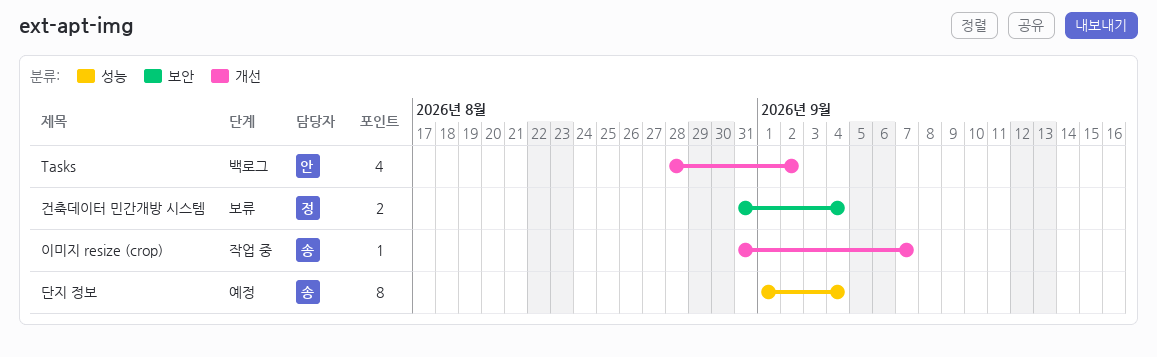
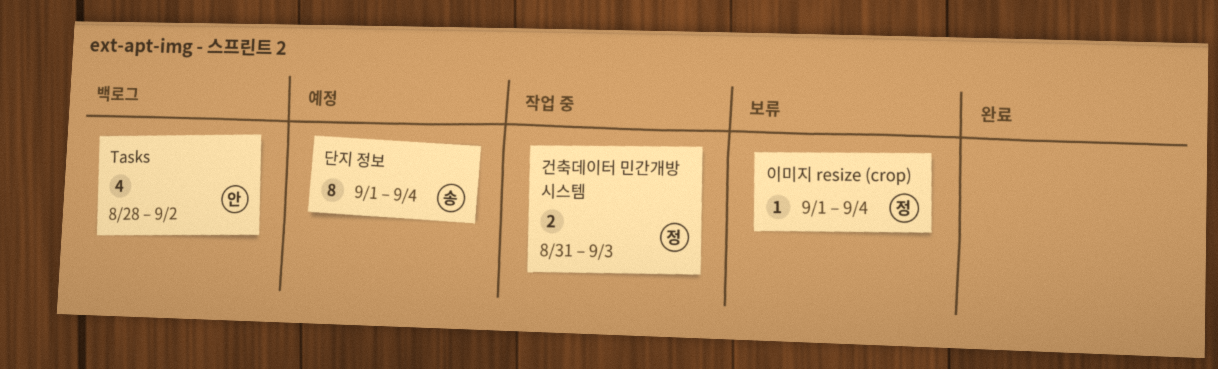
건축데이터 민간개방 시스템, status: 보류 -> 작업 중
건축데이터 민간개방 시스템, due: Sep 4 -> Sep 3
이미지 resize (crop), status: 작업 중 -> 보류
이미지 resize (crop), owner: 송 -> 정
이미지 resize (crop), start: Aug 31 -> Sep 1
이미지 resize (crop), due: Sep 7 -> Sep 4

